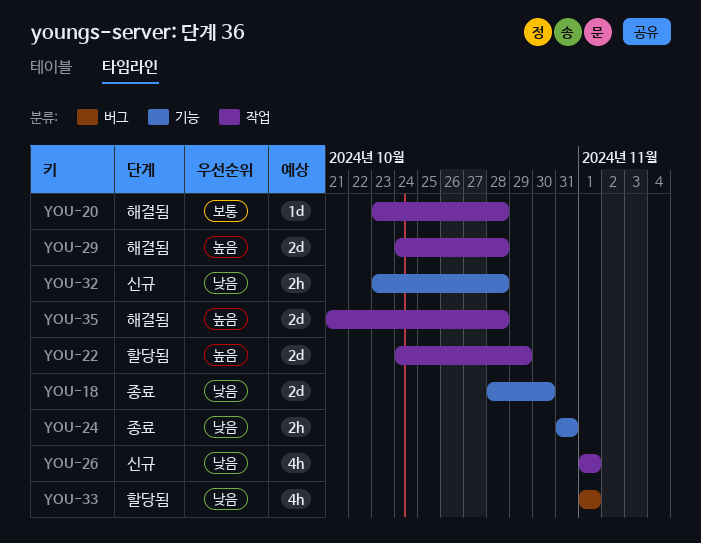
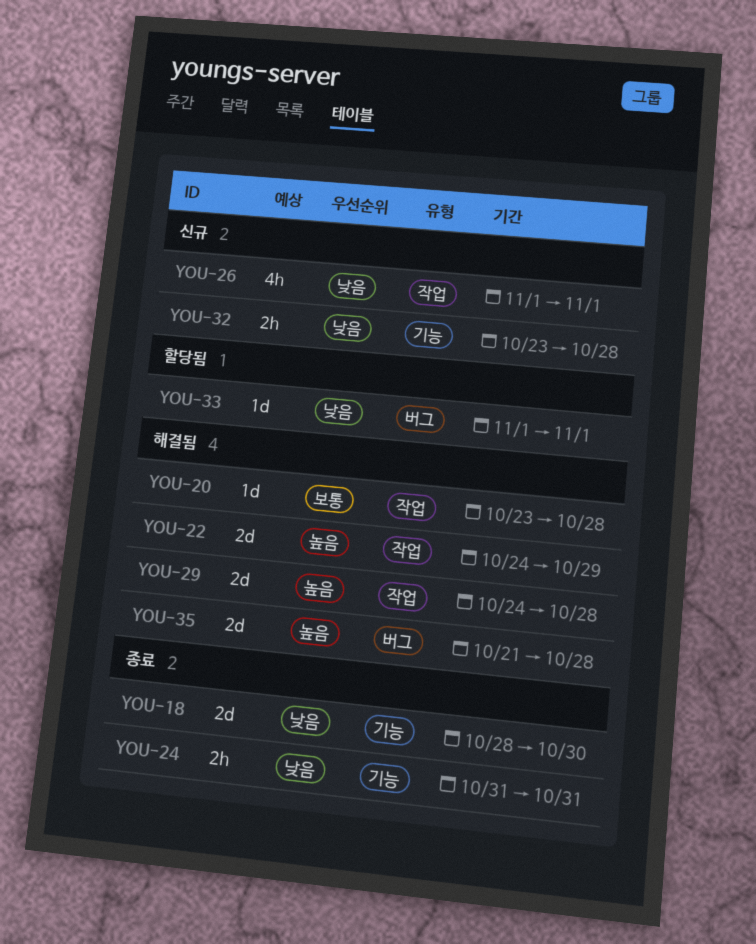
YOU-22, status: 할당됨 -> 해결됨
YOU-33, estimate: 4h -> 1d
YOU-35, label: 작업 -> 버그

